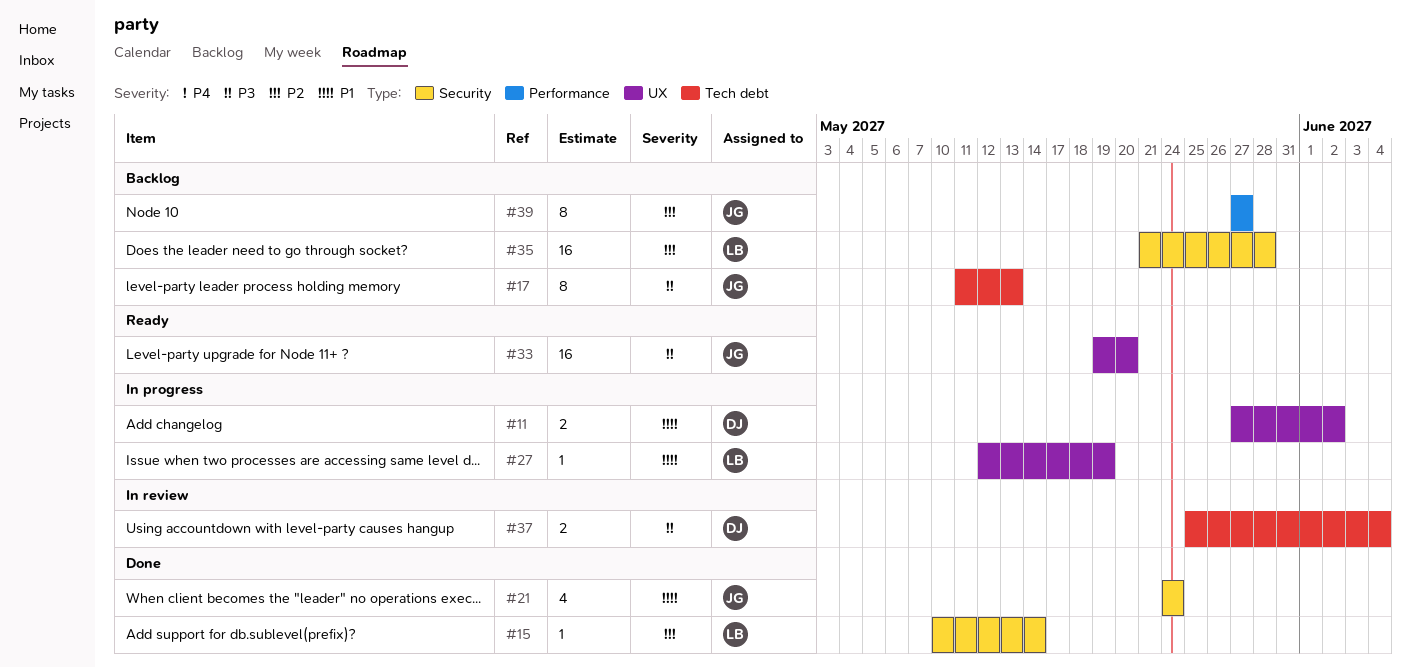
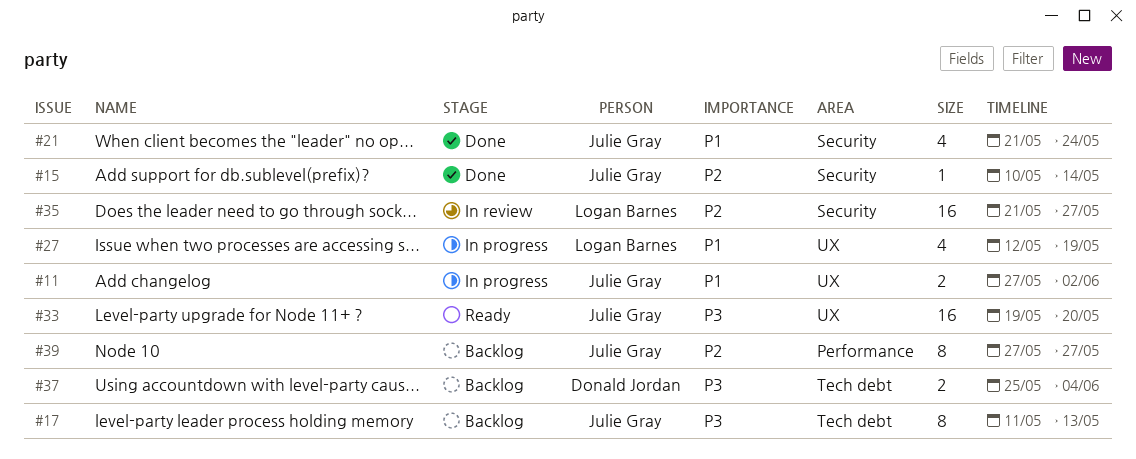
#11, owner: Donald Jordan -> Julie Gray
#15, owner: Logan Barnes -> Julie Gray
#21, start: May 24 -> May 21
#27, estimate: 1 -> 4
#35, status: Backlog -> In review
#35, due: May 28 -> May 27
#37, status: In review -> Backlog

